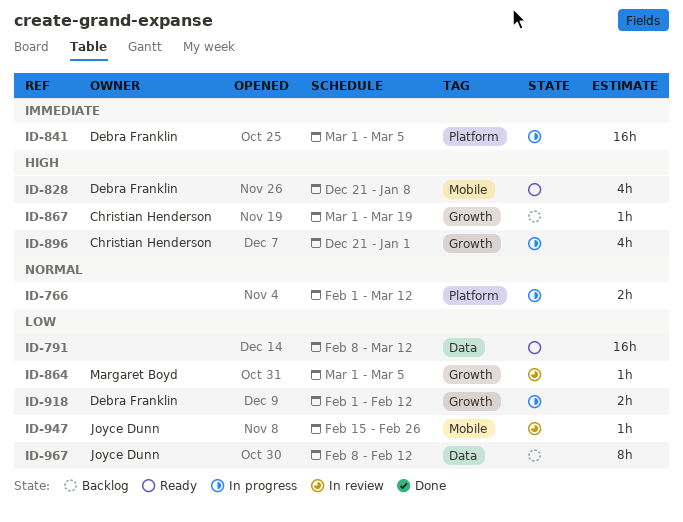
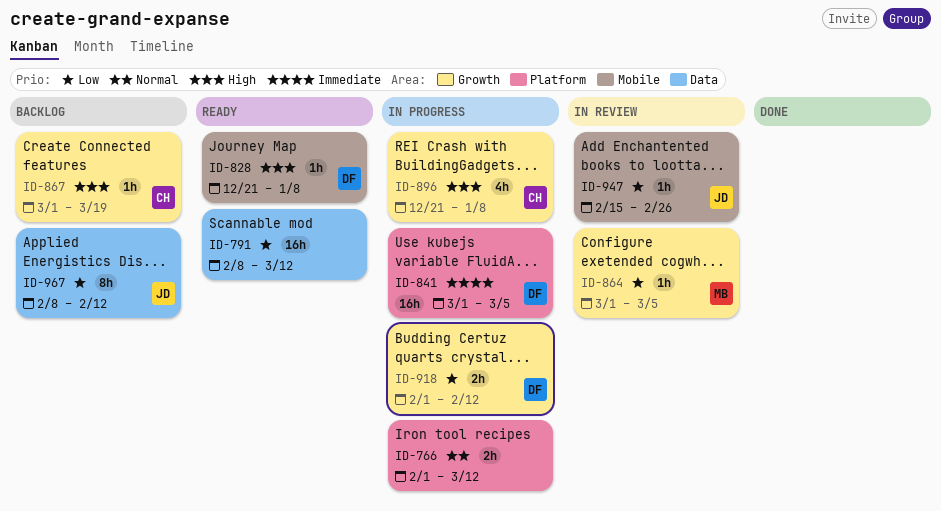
ID-828, estimate: 4h -> 1h
ID-896, due: Jan 1 -> Jan 8

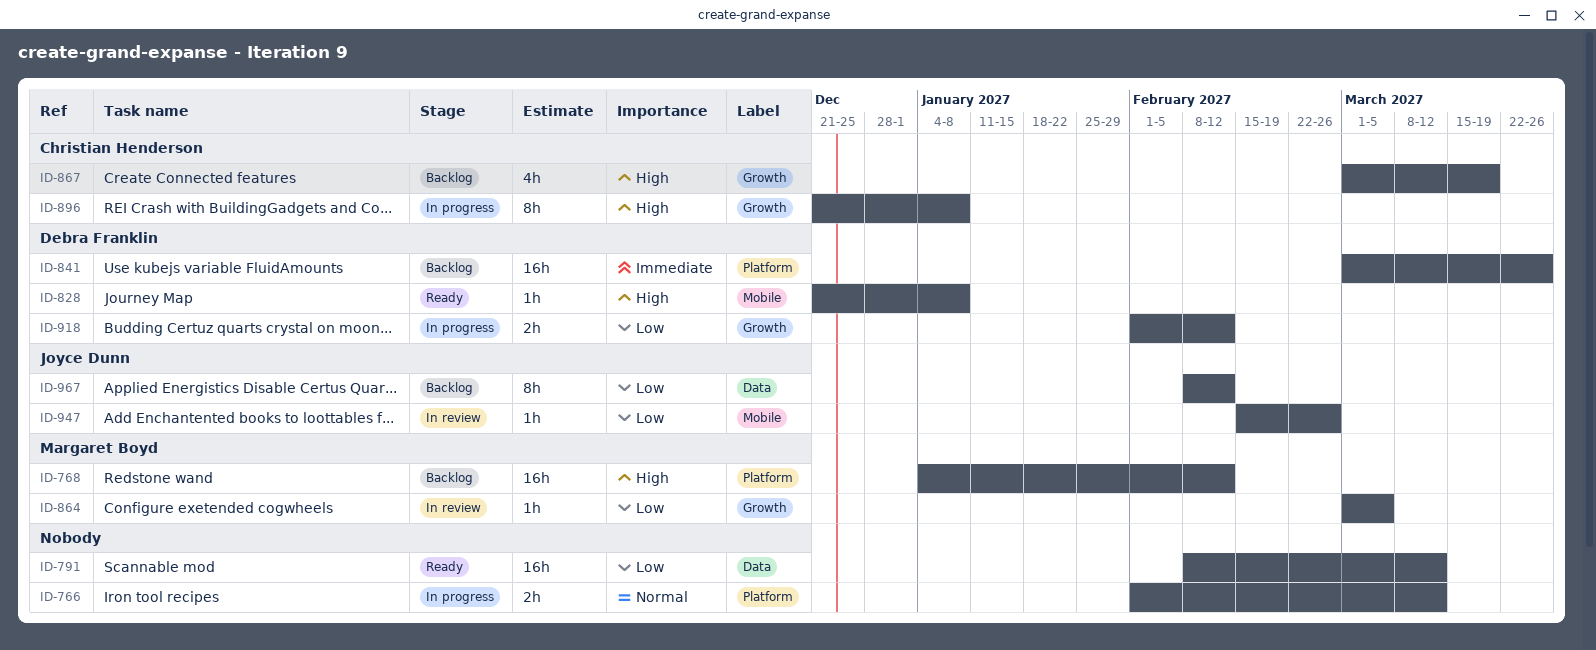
ID-768: none -> present
ID-841, status: In progress -> Backlog
ID-841, due: Mar 5 -> Mar 26
ID-867, estimate: 1h -> 4h
ID-896, estimate: 4h -> 8h

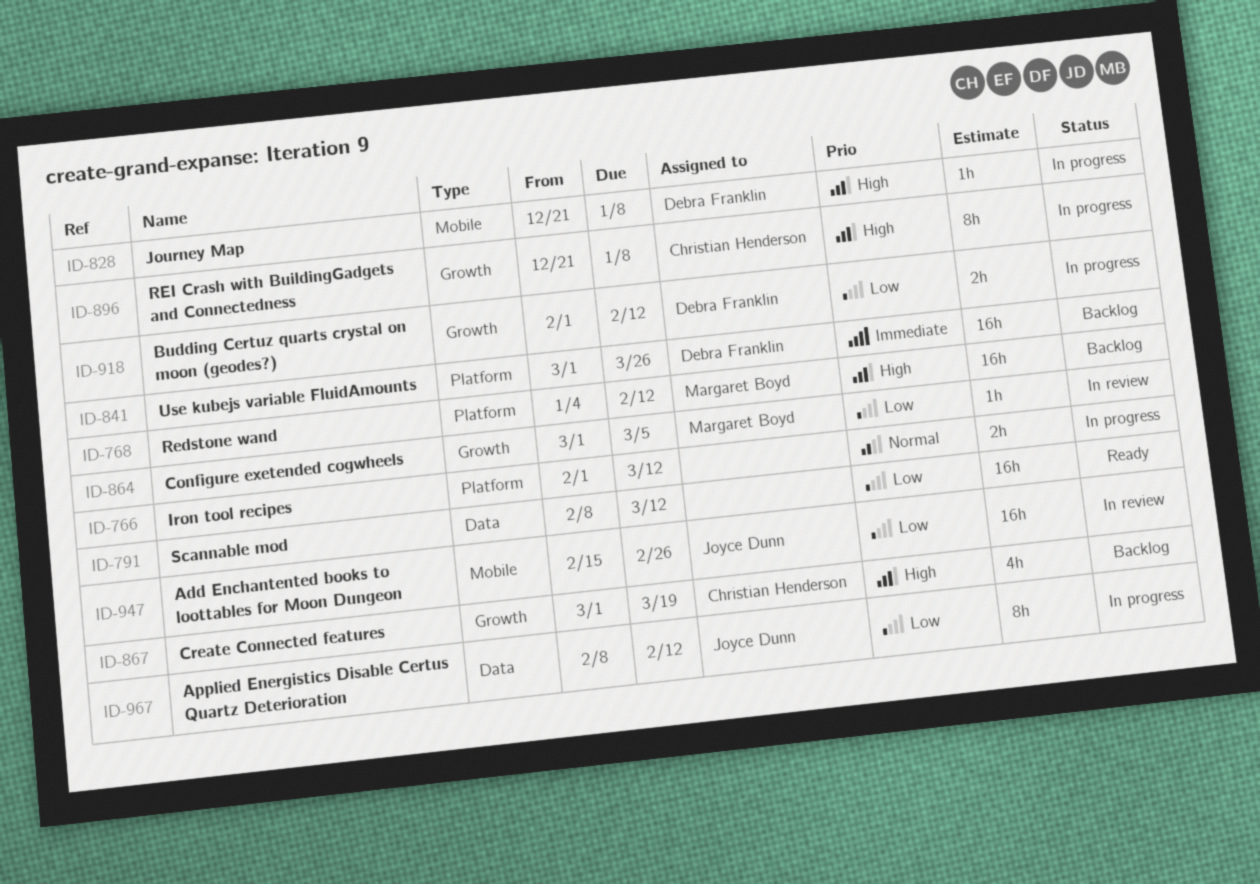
ID-828, status: Ready -> In progress
ID-947, estimate: 1h -> 16h
ID-967, status: Backlog -> In progress

